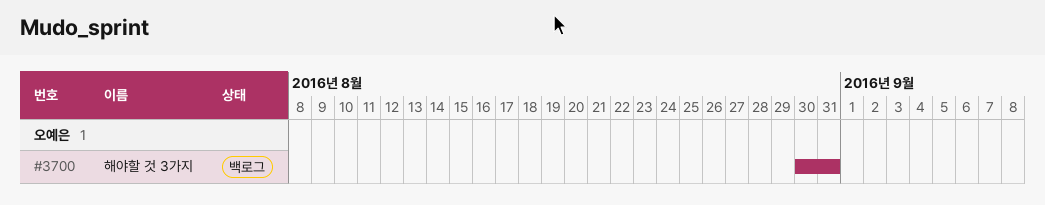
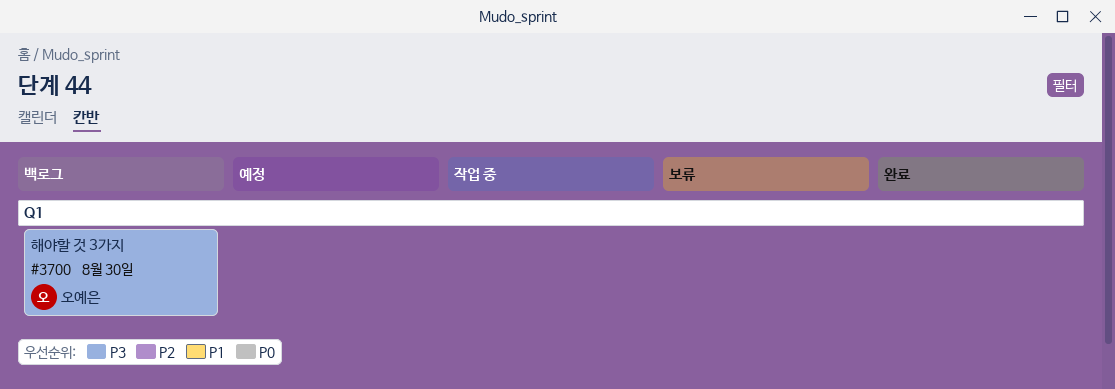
#3700, due: Aug 31 -> Aug 30

